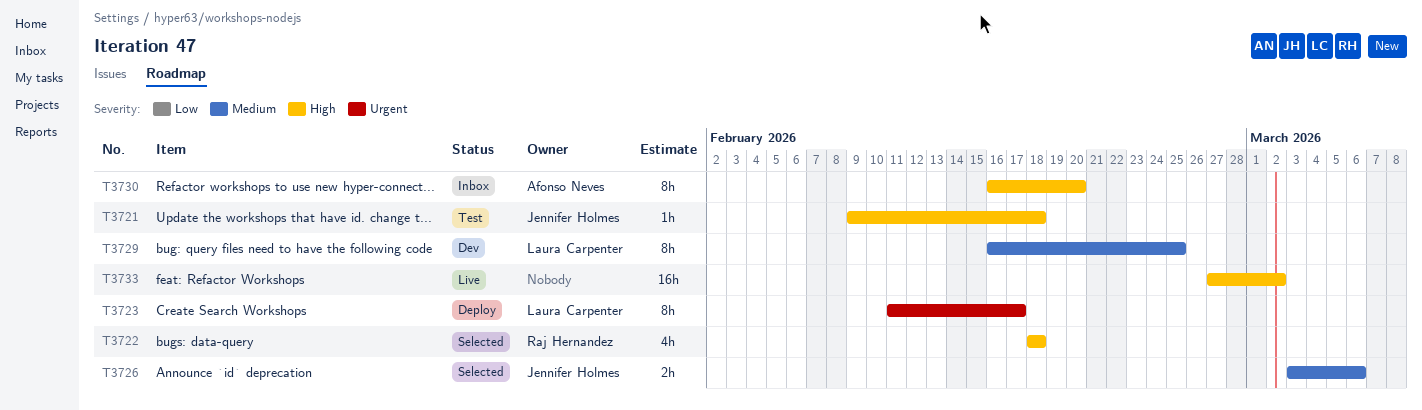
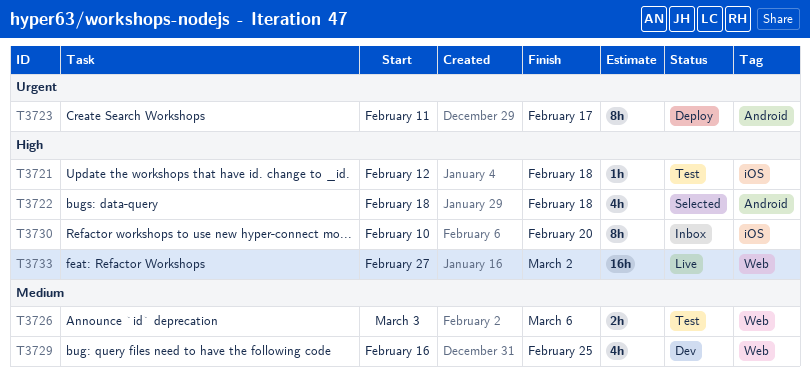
T3721, start: Feb 9 -> Feb 12
T3726, status: Selected -> Test
T3729, estimate: 8h -> 4h
T3730, start: Feb 16 -> Feb 10

